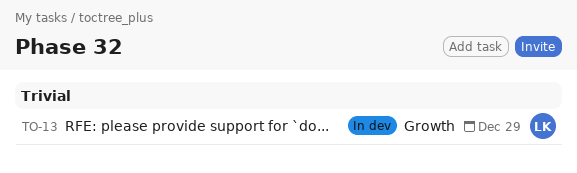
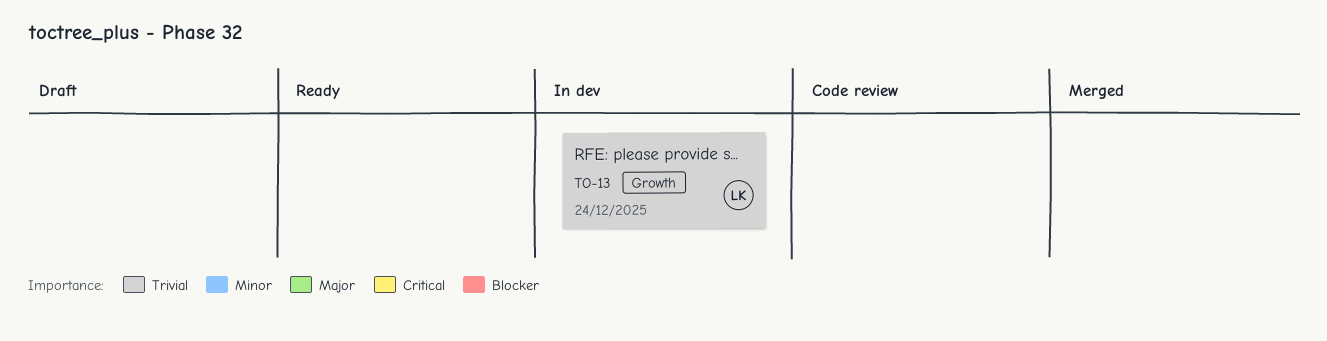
TO-13, due: Dec 29 -> Dec 24

